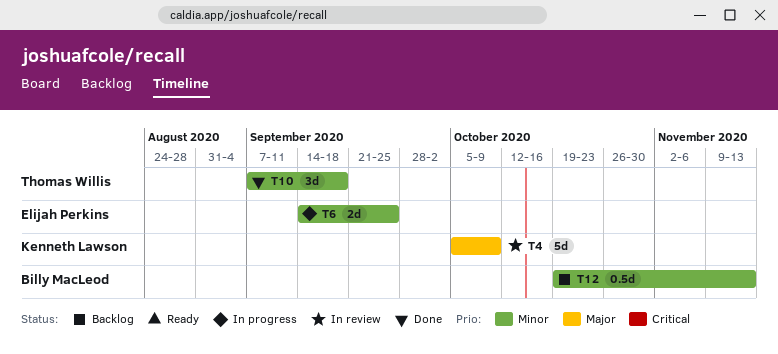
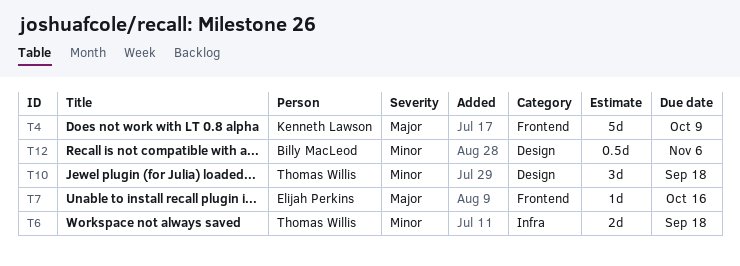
T6, owner: Elijah Perkins -> Thomas Willis
T6, due: Sep 25 -> Sep 18
T7: none -> present
T12, due: Nov 13 -> Nov 6

